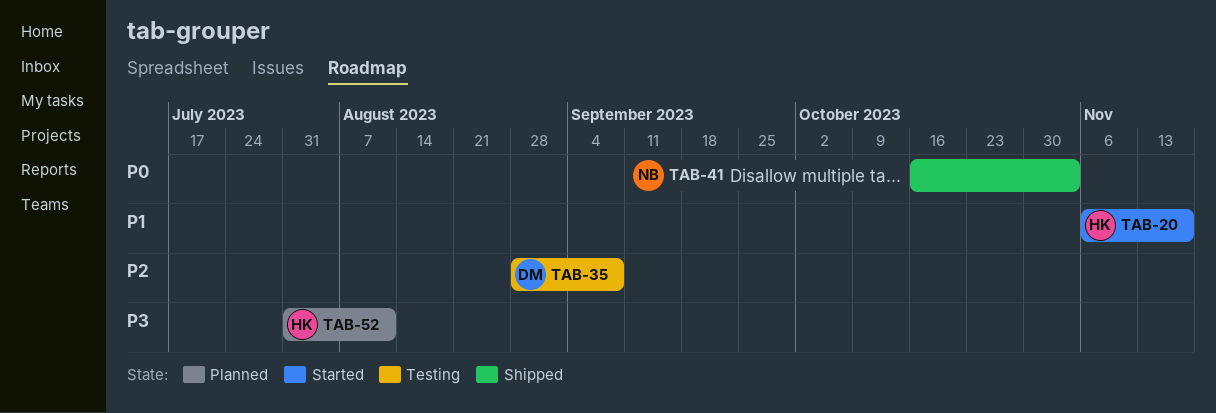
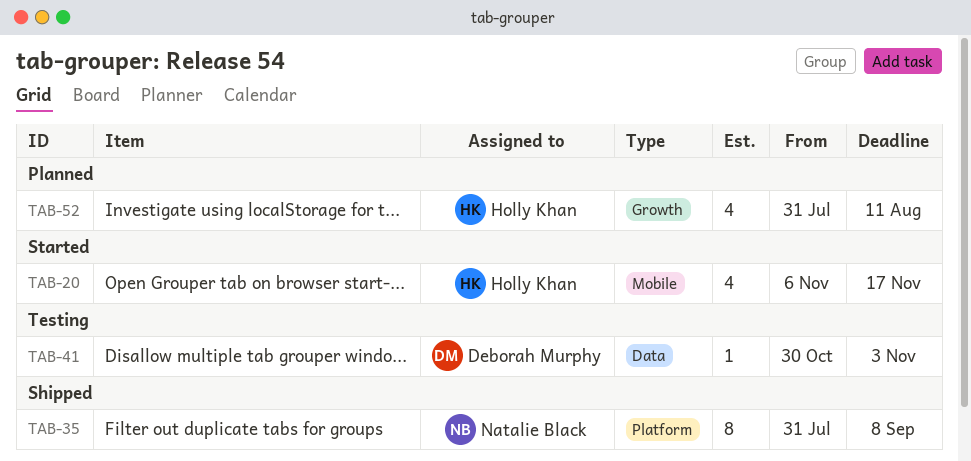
TAB-35, status: Testing -> Shipped
TAB-35, owner: Deborah Murphy -> Natalie Black
TAB-35, start: Aug 28 -> Jul 31
TAB-41, status: Shipped -> Testing
TAB-41, owner: Natalie Black -> Deborah Murphy
TAB-41, start: Oct 16 -> Oct 30

